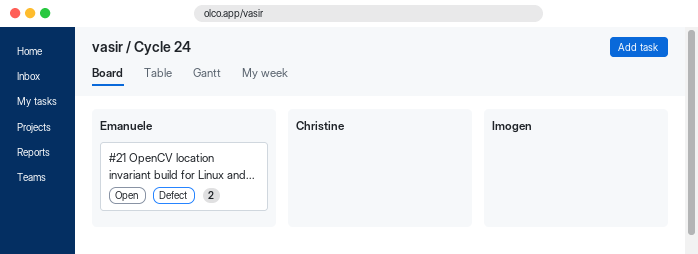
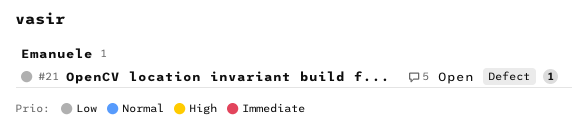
#21, estimate: 2 -> 1

